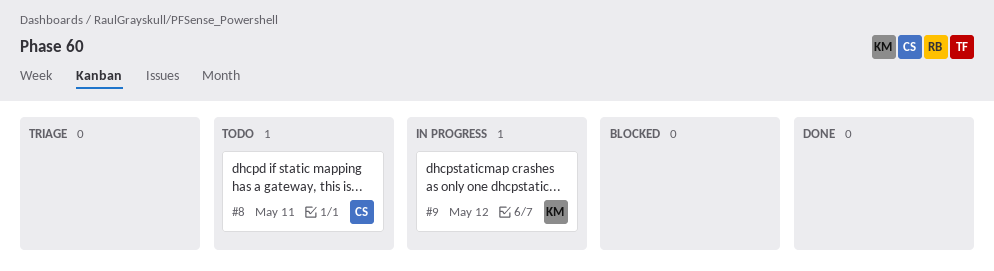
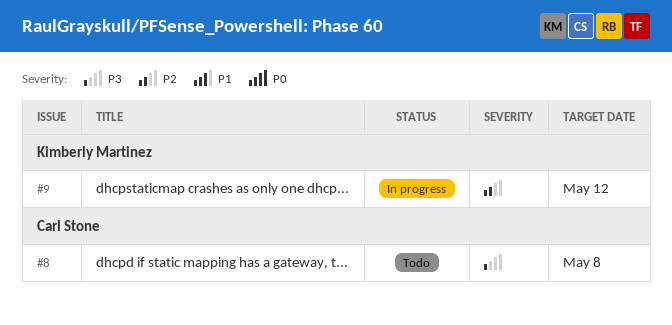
#8, due: May 11 -> May 8

